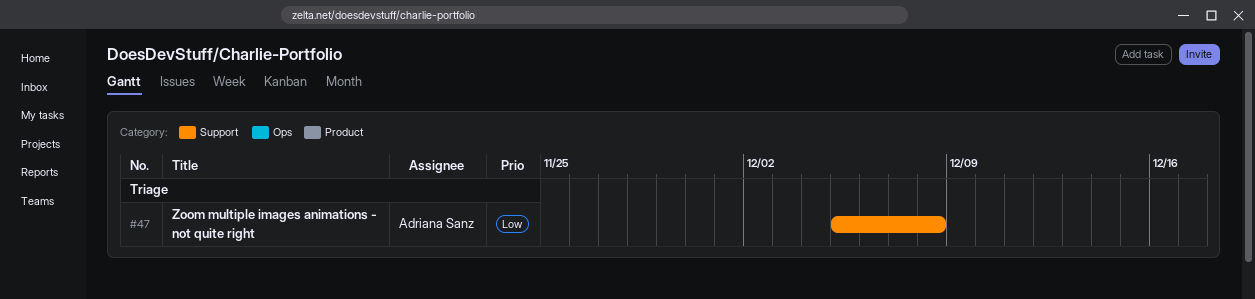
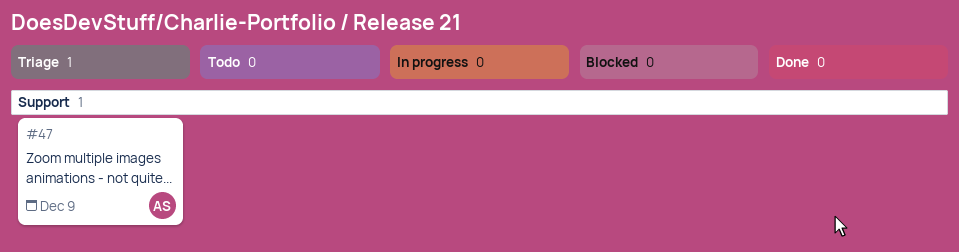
#47, due: Dec 8 -> Dec 9

